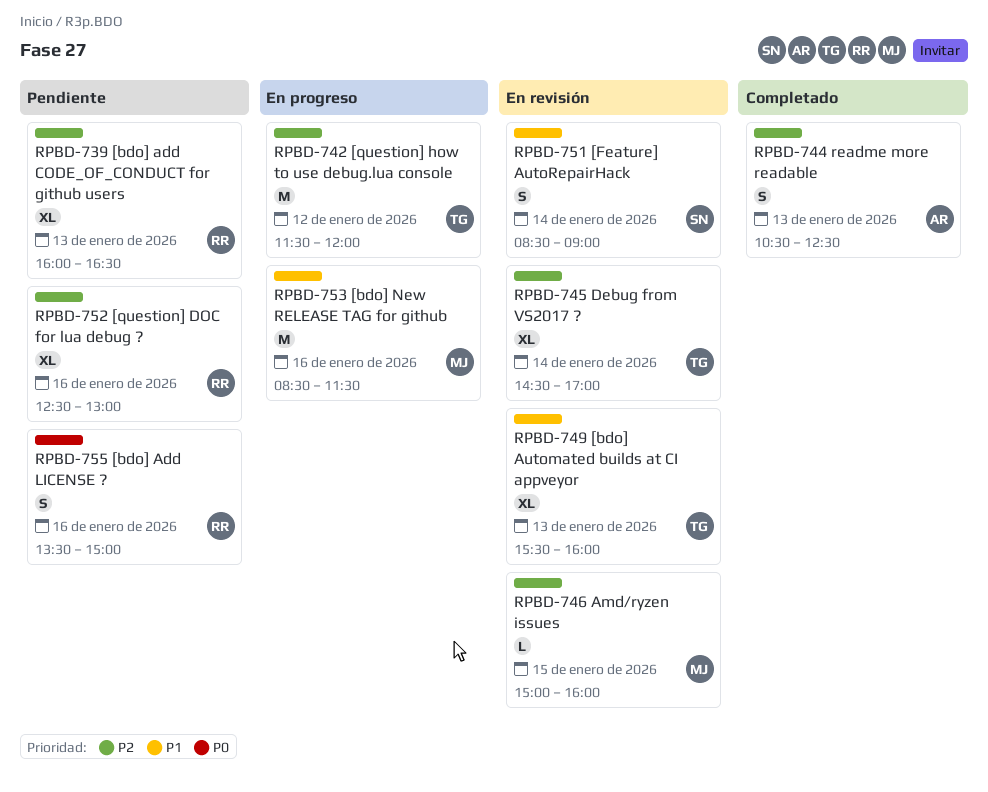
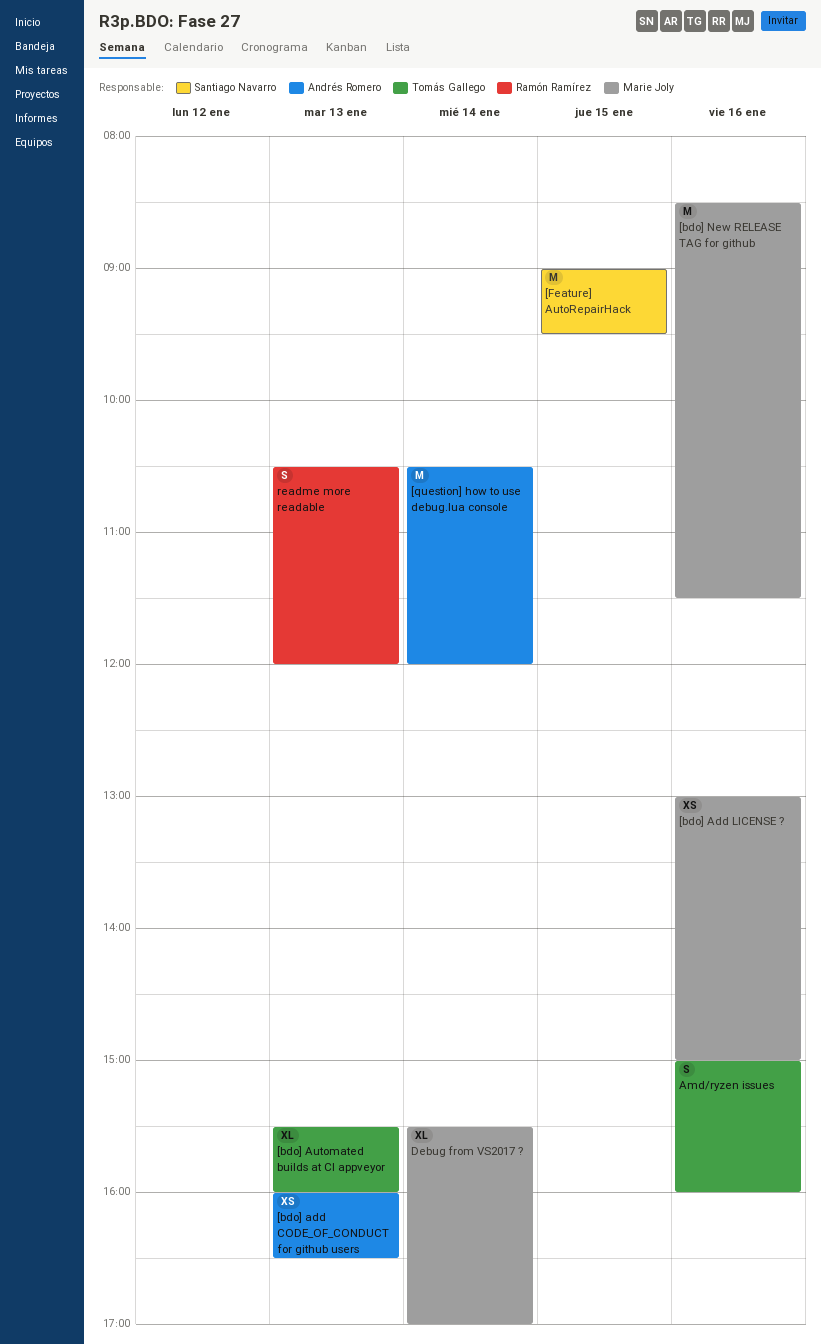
[bdo] add CODE_OF_CONDUCT for github users, owner: Ramón Ramírez -> Andrés Romero
[bdo] add CODE_OF_CONDUCT for github users, estimate: XL -> XS
[bdo] Add LICENSE ?, owner: Ramón Ramírez -> Marie Joly
[bdo] Add LICENSE ?, estimate: S -> XS
[bdo] Add LICENSE ?, begins: 13:30 -> 13:00
[Feature] AutoRepairHack, estimate: S -> M
[Feature] AutoRepairHack, day: Jan 14 -> Jan 15
[Feature] AutoRepairHack, begins: 08:30 -> 09:00
[Feature] AutoRepairHack, ends: 09:00 -> 09:30
[question] DOC for lua debug ?: present -> none
[question] how to use debug.lua console, owner: Tomás Gallego -> Andrés Romero
[question] how to use debug.lua console, day: Jan 12 -> Jan 14
[question] how to use debug.lua console, begins: 11:30 -> 10:30
Amd/ryzen issues, owner: Marie Joly -> Tomás Gallego
Amd/ryzen issues, estimate: L -> S
Amd/ryzen issues, day: Jan 15 -> Jan 16
Debug from VS2017 ?, owner: Tomás Gallego -> Marie Joly
Debug from VS2017 ?, begins: 14:30 -> 15:30
readme more readable, owner: Andrés Romero -> Ramón Ramírez
readme more readable, ends: 12:30 -> 12:00

